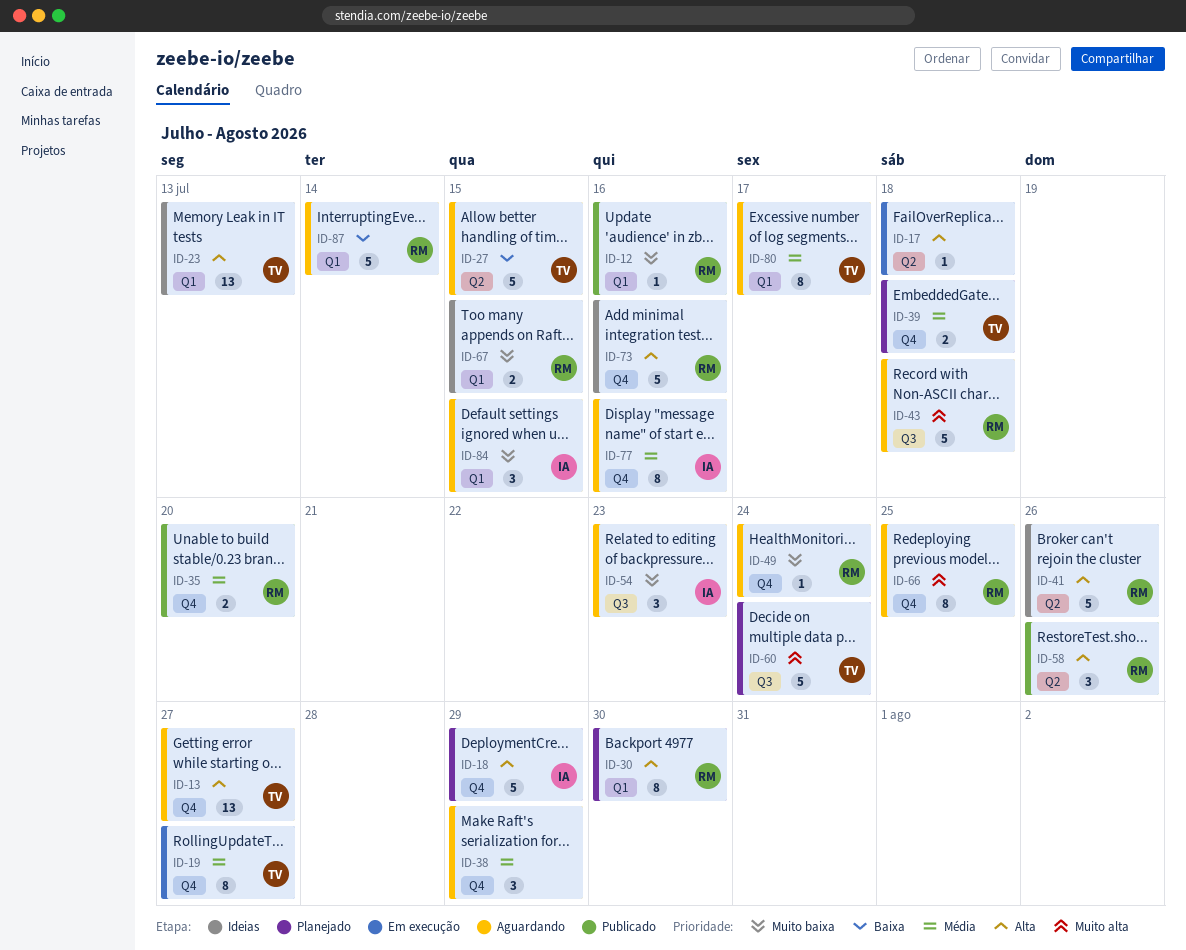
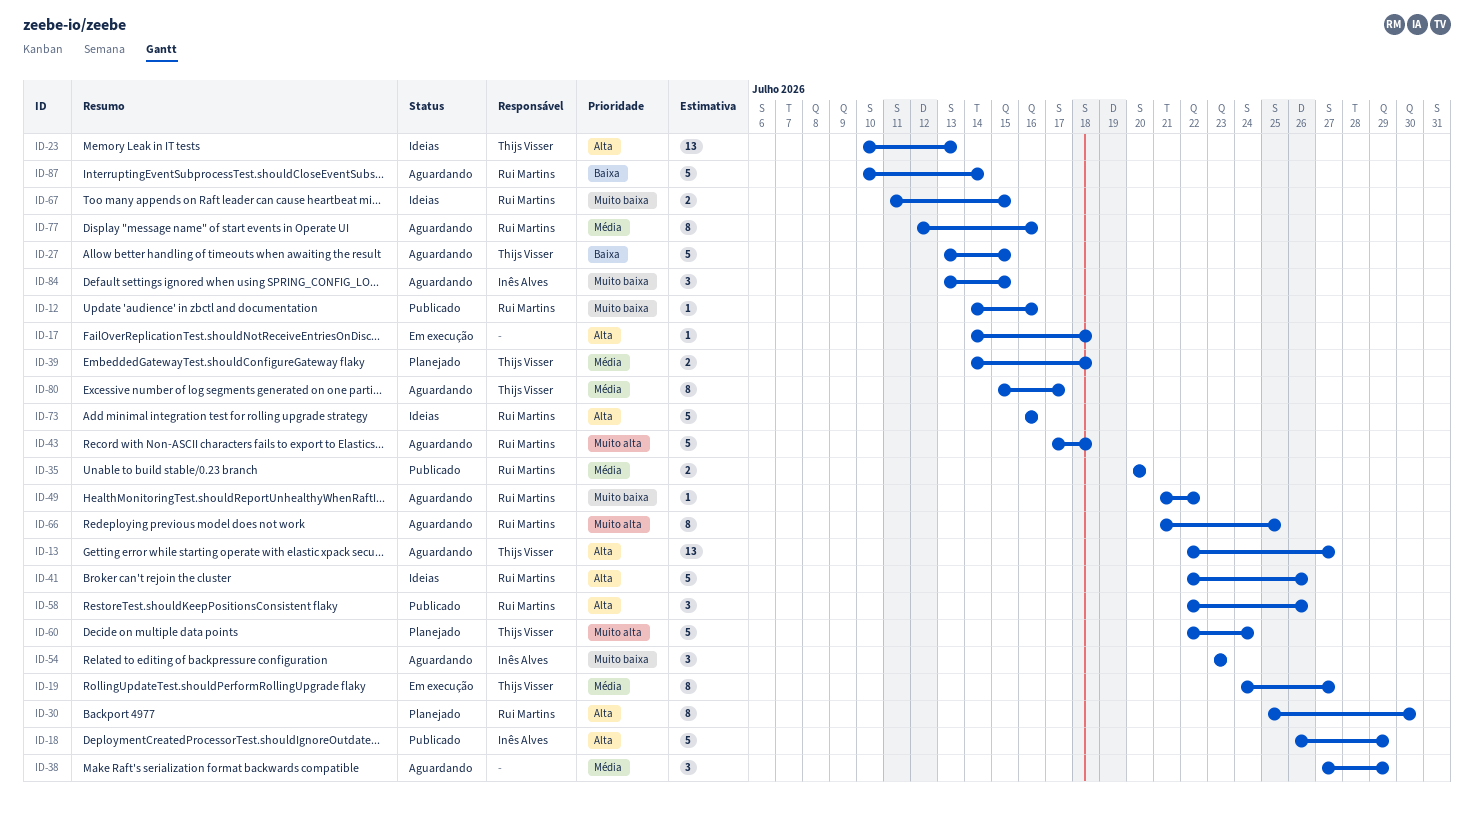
ID-18, status: Planejado -> Publicado
ID-49, due: Jul 24 -> Jul 22
ID-77, owner: Inês Alves -> Rui Martins

